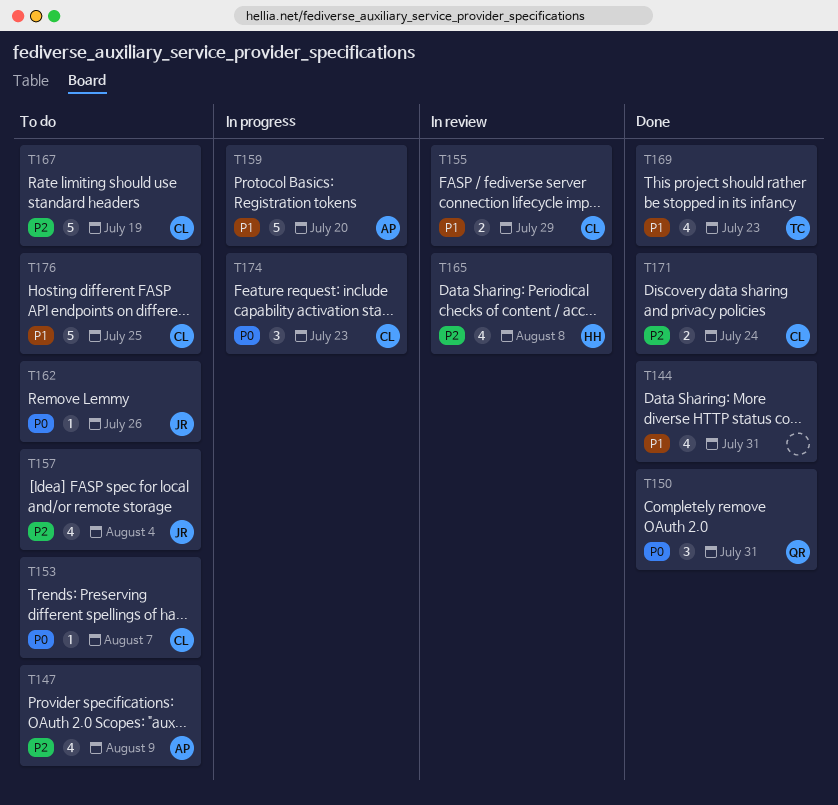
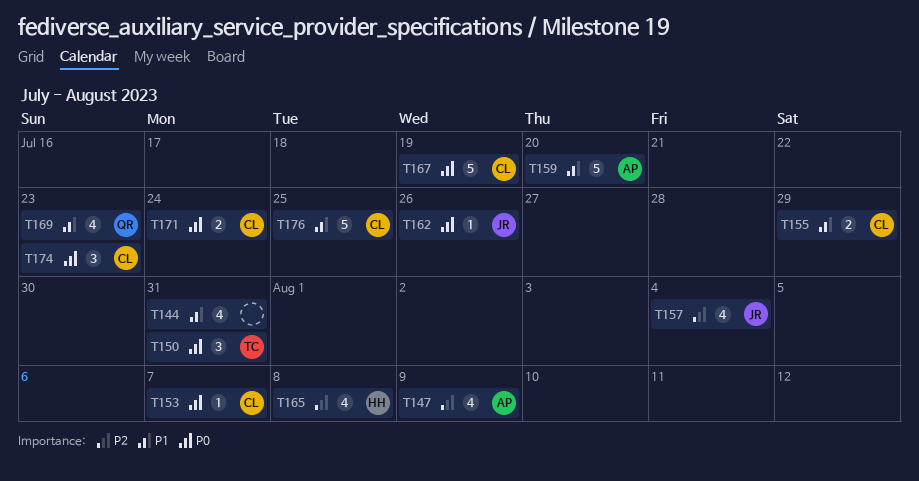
T150, owner: QR -> TC
T167, priority: P2 -> P0
T169, owner: TC -> QR
T171, priority: P2 -> P0

